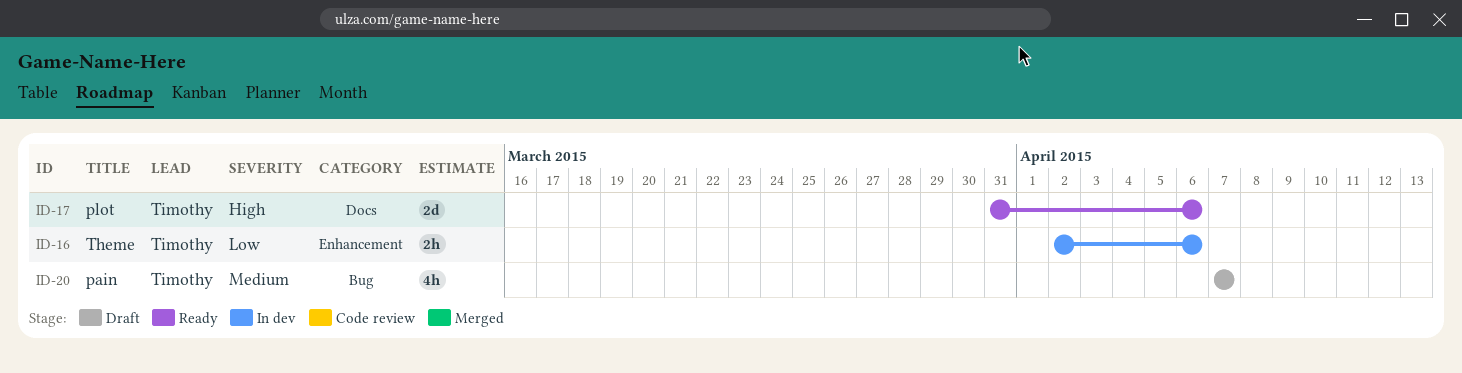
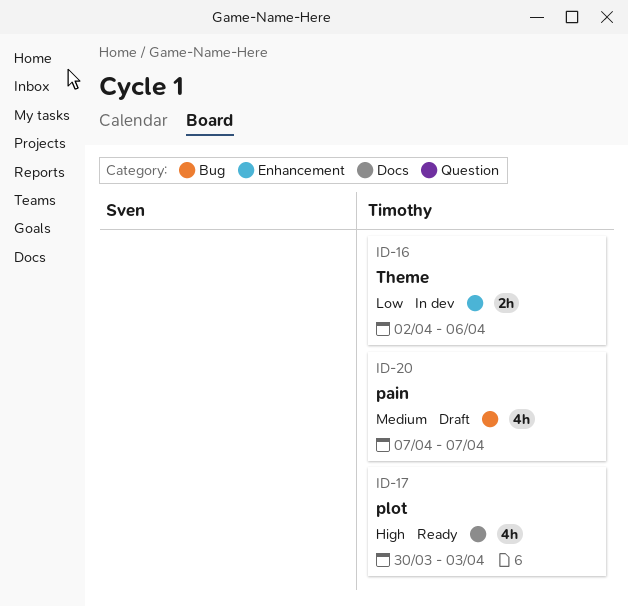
ID-17, estimate: 2d -> 4h
ID-17, start: Mar 31 -> Mar 30
ID-17, due: Apr 6 -> Apr 3

